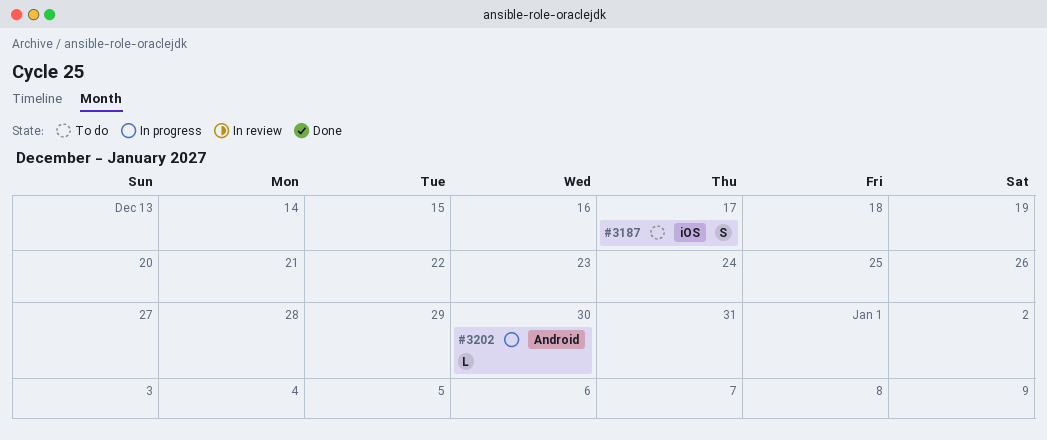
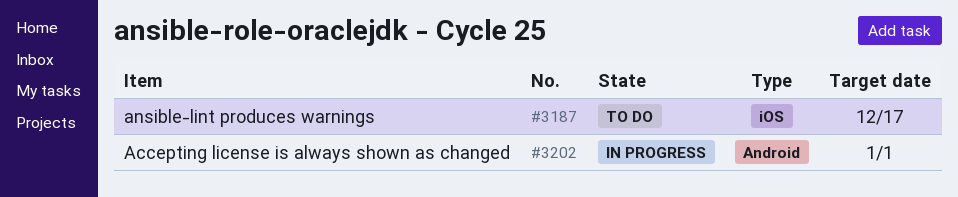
#3202, due: Dec 30 -> Jan 1

